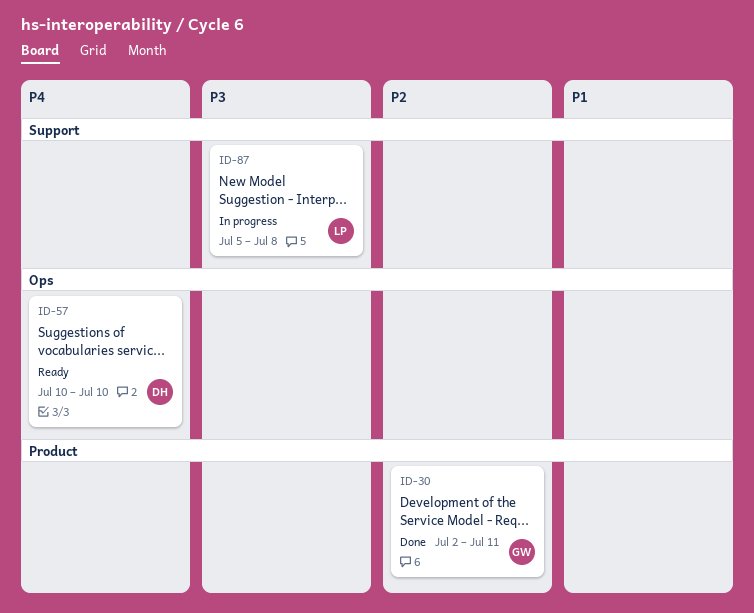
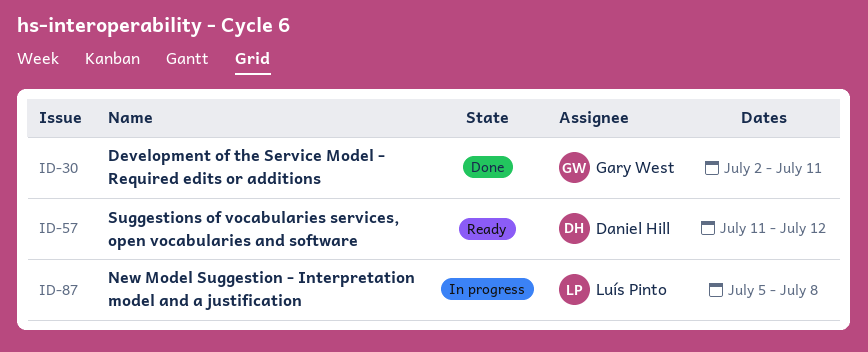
ID-57, start: Jul 10 -> Jul 11
ID-57, due: Jul 10 -> Jul 12

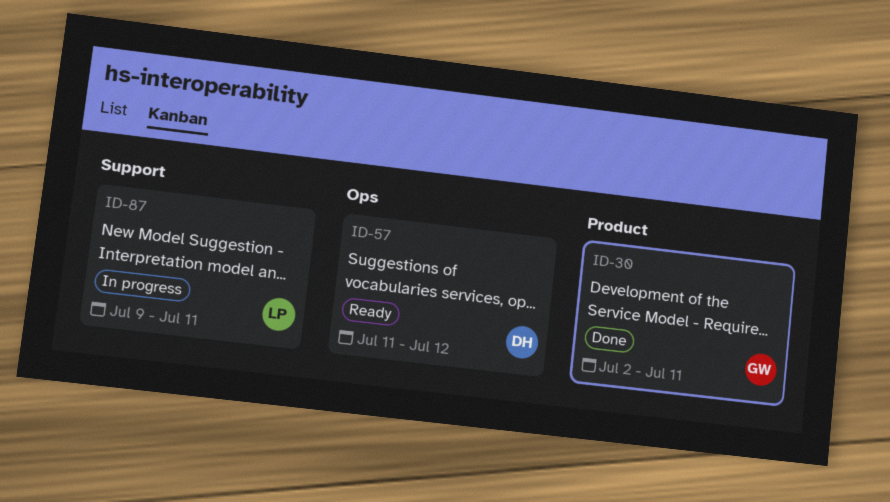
ID-87, start: Jul 5 -> Jul 9
ID-87, due: Jul 8 -> Jul 11

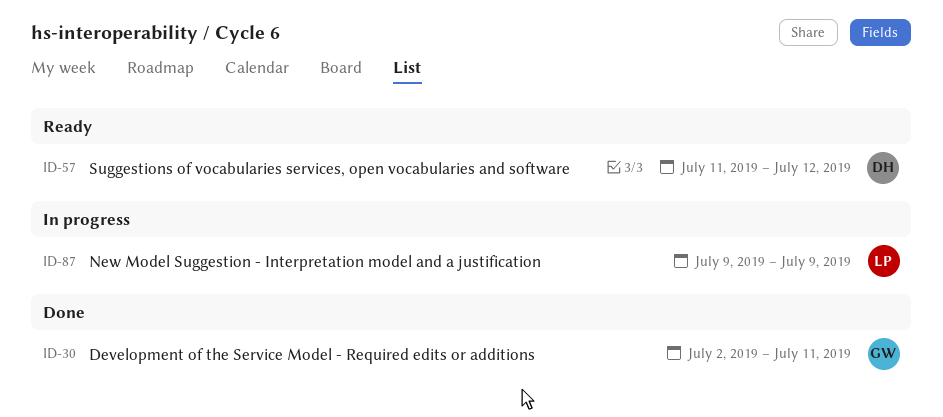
ID-87, due: Jul 11 -> Jul 9

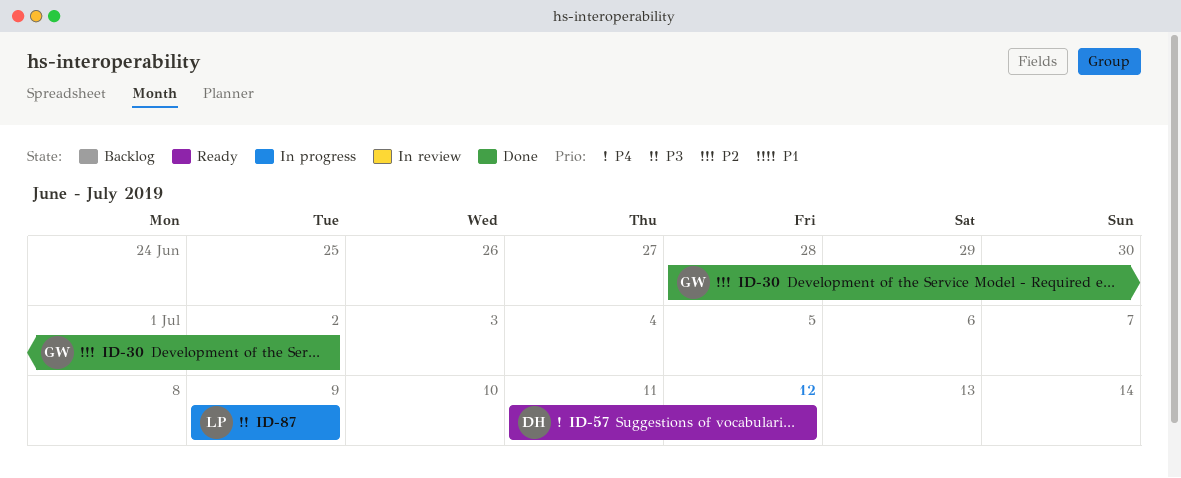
ID-30, start: Jul 2 -> Jun 28
ID-30, due: Jul 11 -> Jul 2

